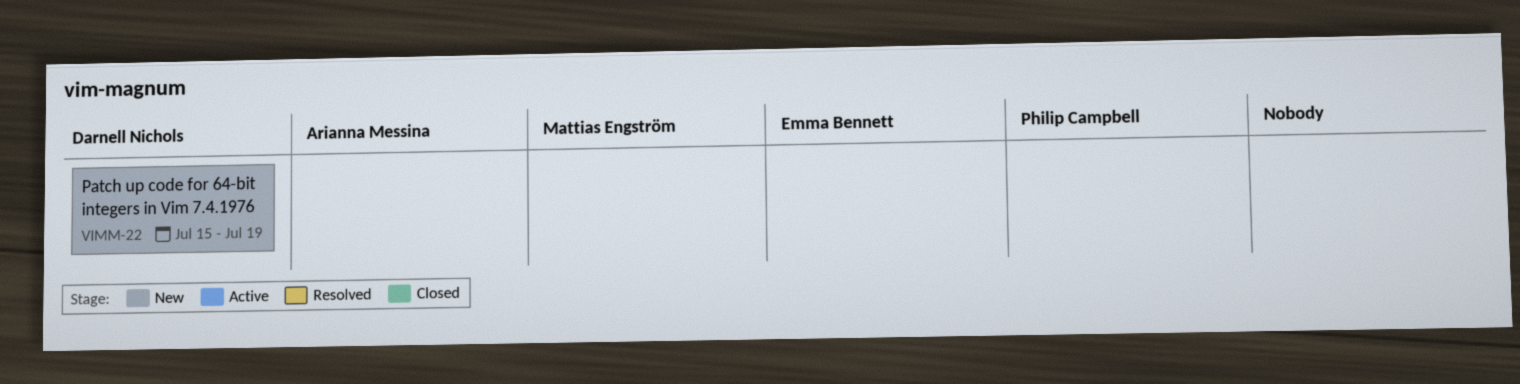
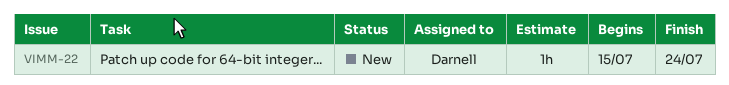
VIMM-22, due: Jul 19 -> Jul 24

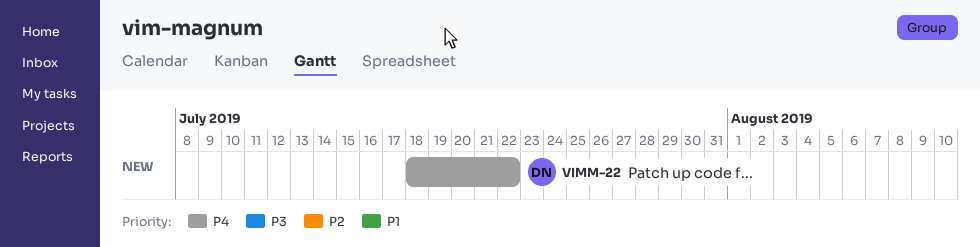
VIMM-22, start: Jul 15 -> Jul 18
VIMM-22, due: Jul 24 -> Jul 22

